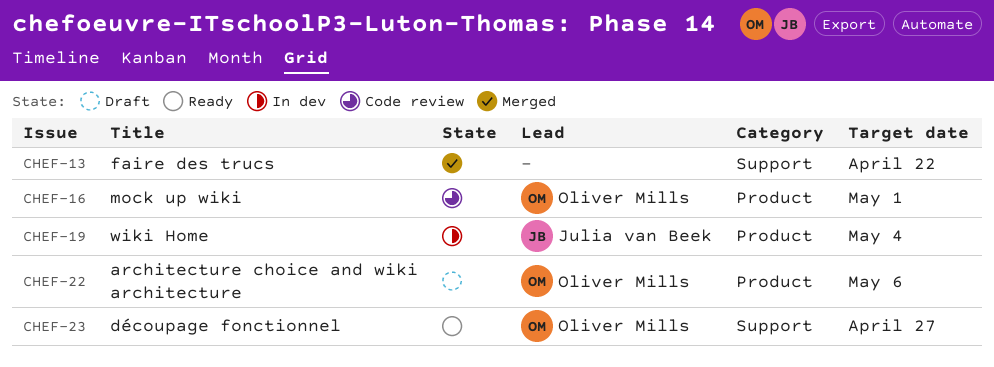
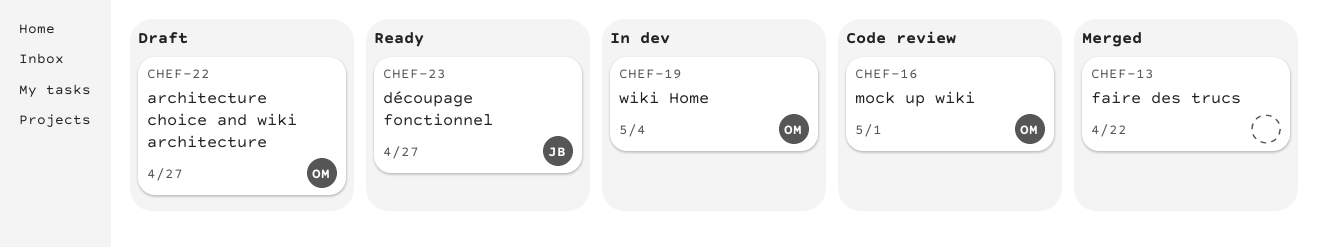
CHEF-19, owner: Julia van Beek -> Oliver Mills
CHEF-22, due: May 6 -> Apr 27
CHEF-23, owner: Oliver Mills -> Julia van Beek

